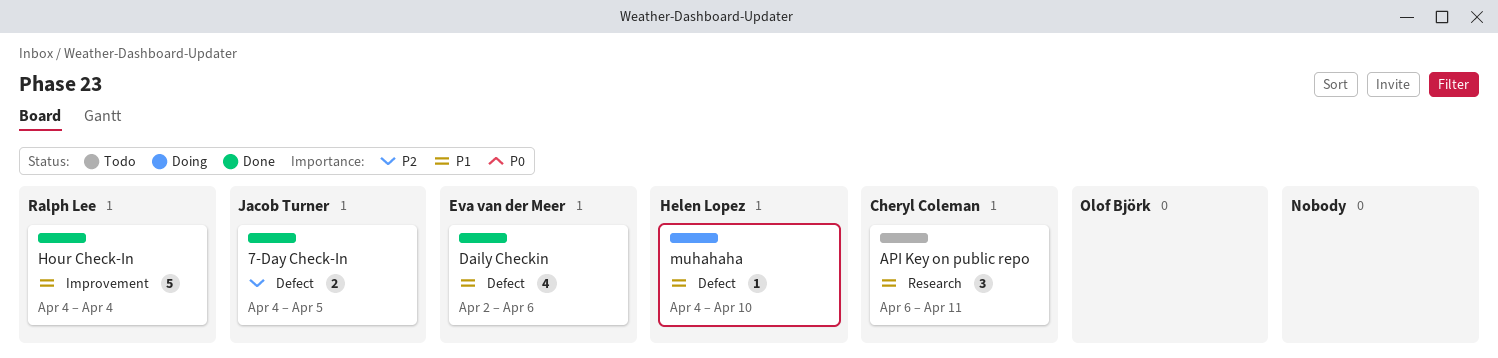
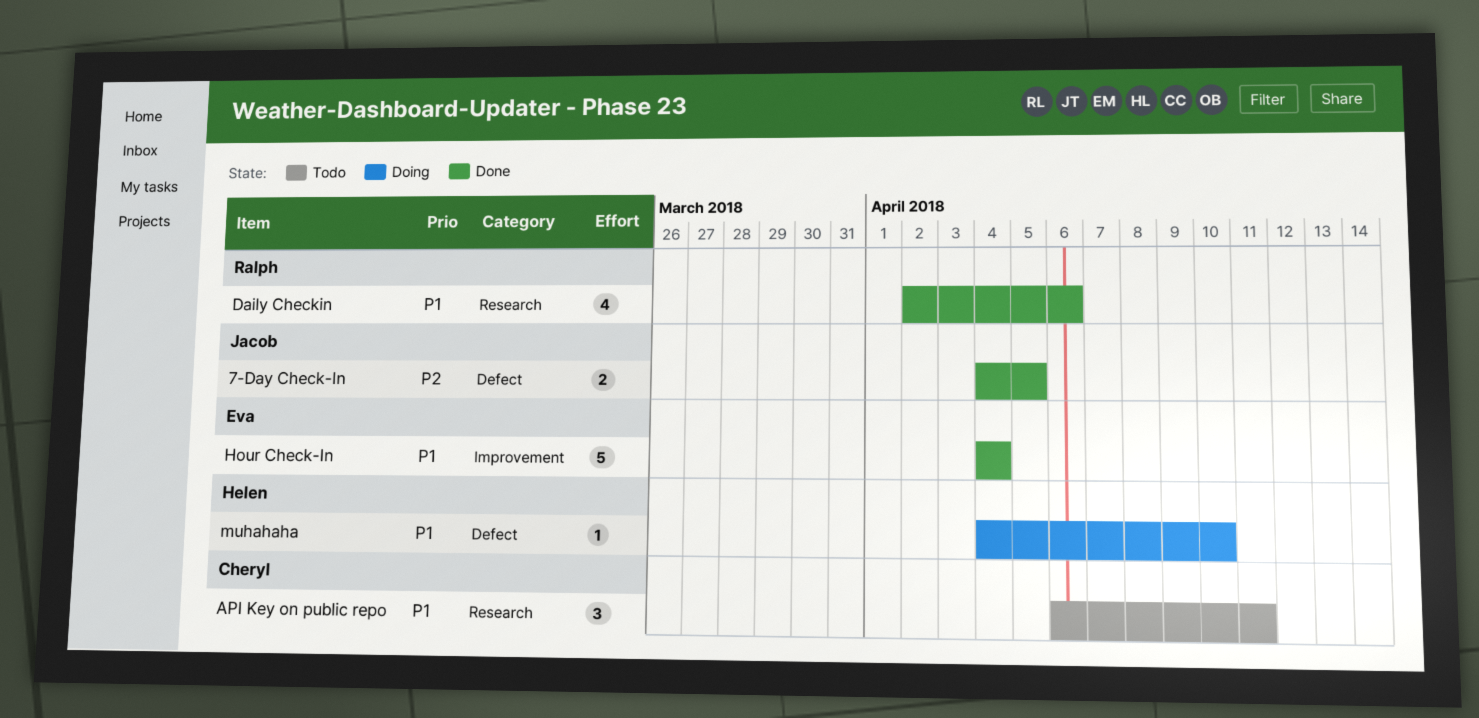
Daily Checkin, owner: Eva van der Meer -> Ralph Lee
Daily Checkin, label: Defect -> Research
Hour Check-In, owner: Ralph Lee -> Eva van der Meer

